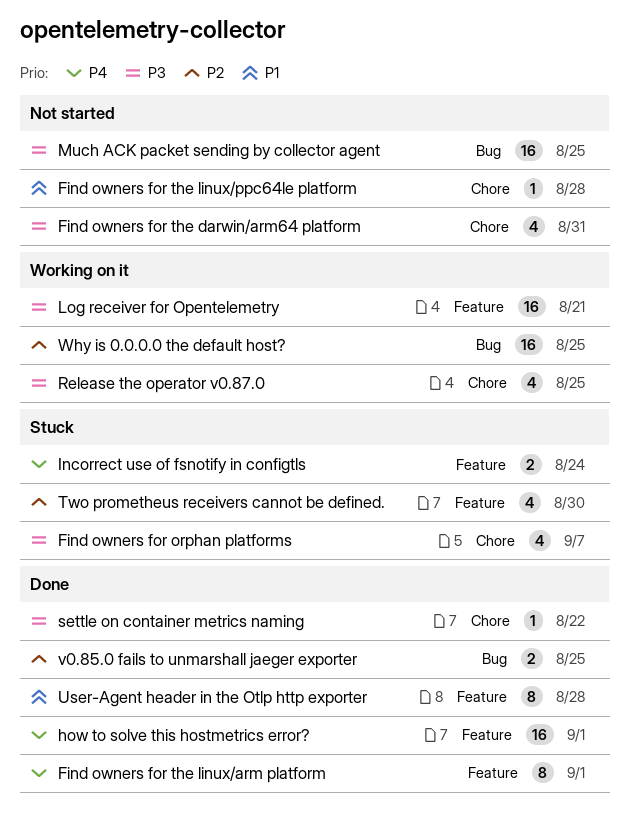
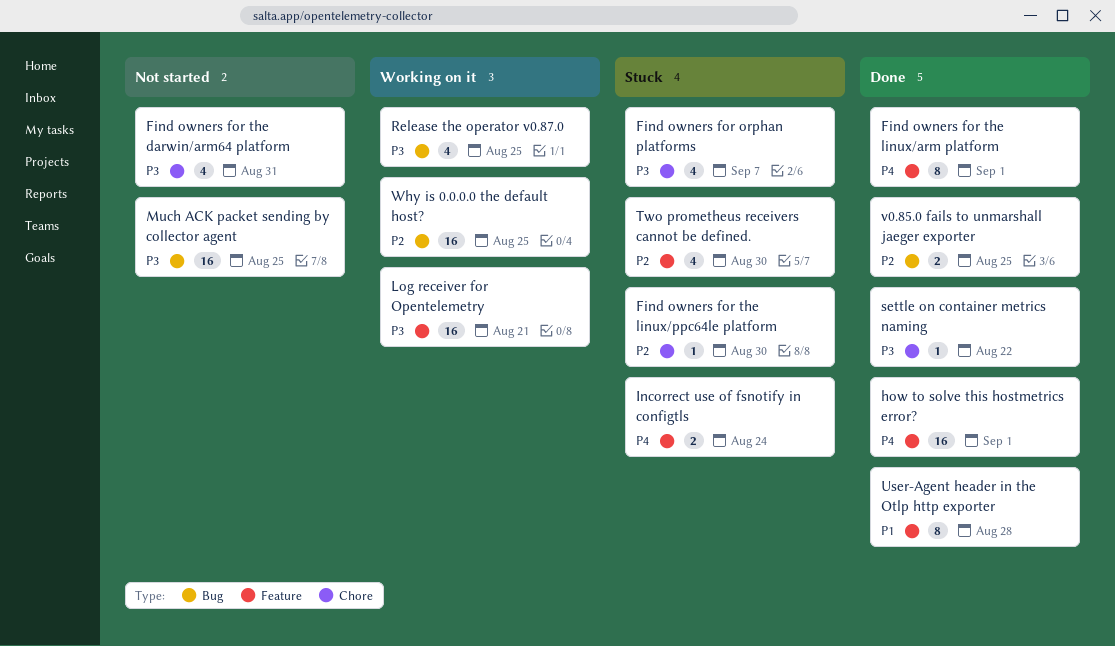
Find owners for the linux/ppc64le platform, status: Not started -> Stuck
Find owners for the linux/ppc64le platform, priority: P1 -> P2
Find owners for the linux/ppc64le platform, due: Aug 28 -> Aug 30
Release the operator v0.87.0, label: Chore -> Bug

